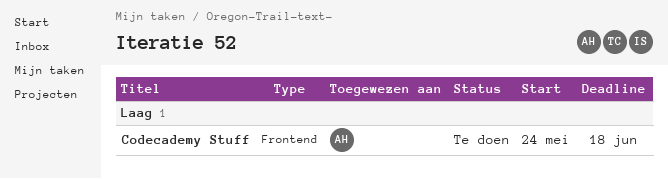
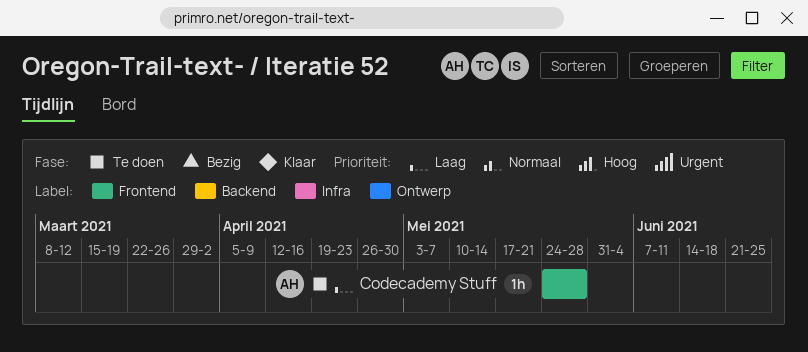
Codecademy Stuff, due: Jun 18 -> May 28

